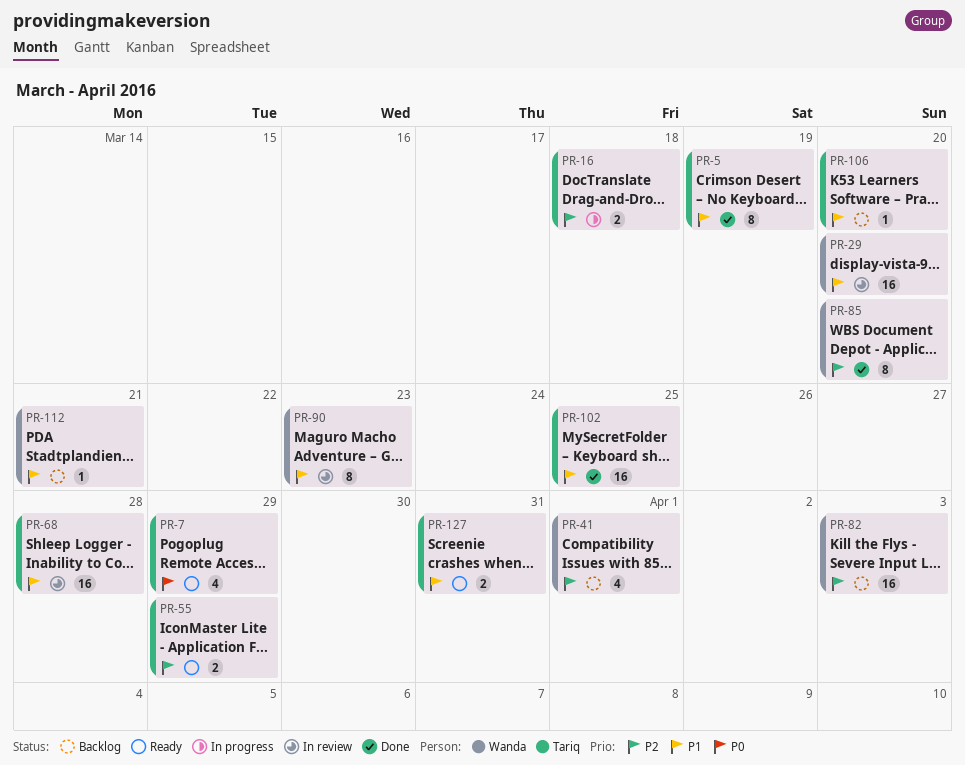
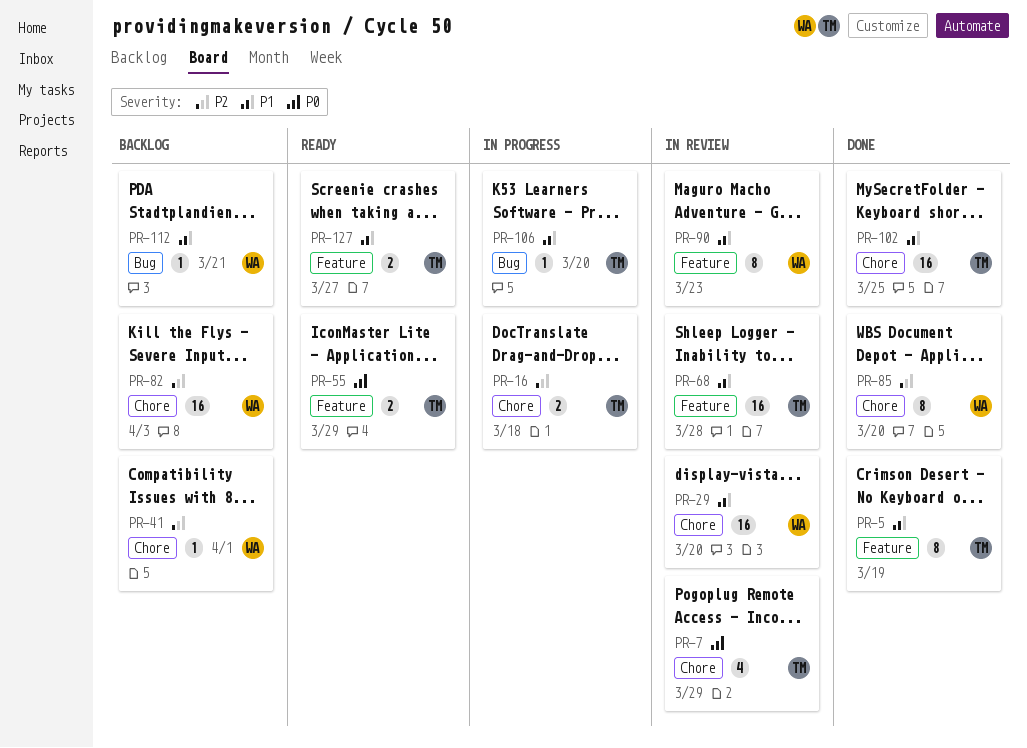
PR-7, status: Ready -> In review
PR-41, estimate: 4 -> 1
PR-55, priority: P2 -> P0
PR-106, status: Backlog -> In progress
PR-127, due: Mar 31 -> Mar 27

